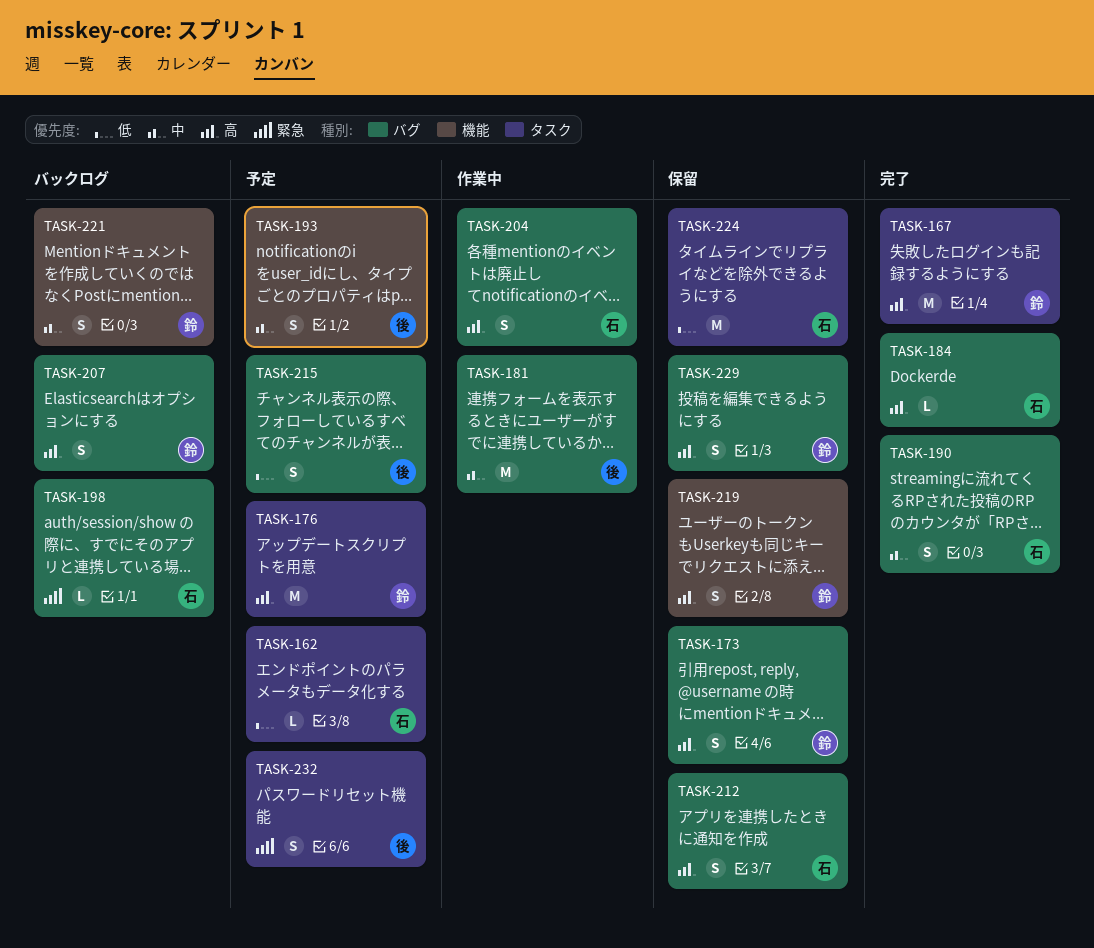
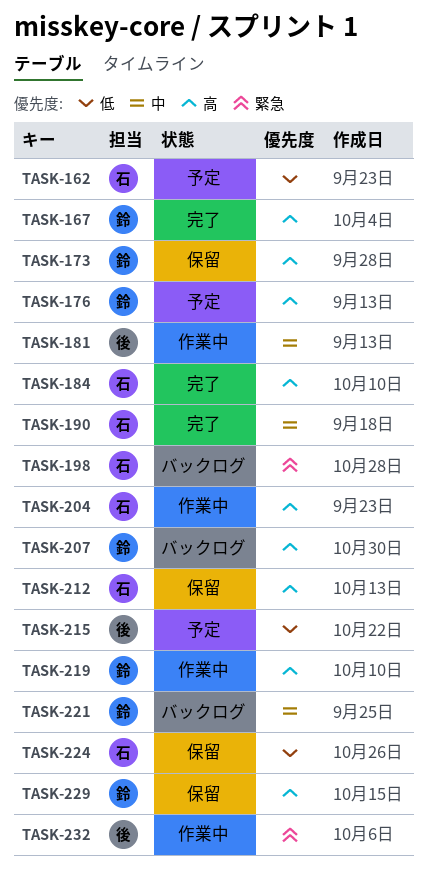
TASK-193: present -> none
TASK-219, status: 保留 -> 作業中
TASK-232, status: 予定 -> 作業中

